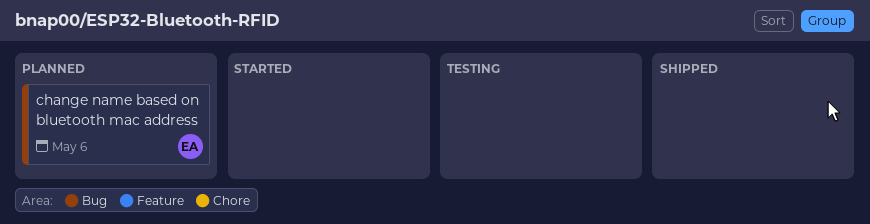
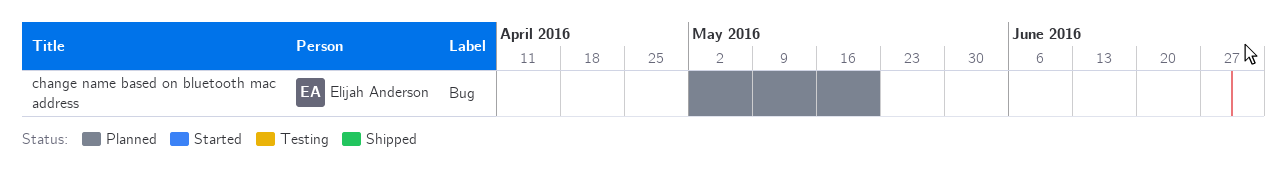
change name based on bluetooth mac address, due: May 6 -> May 20

